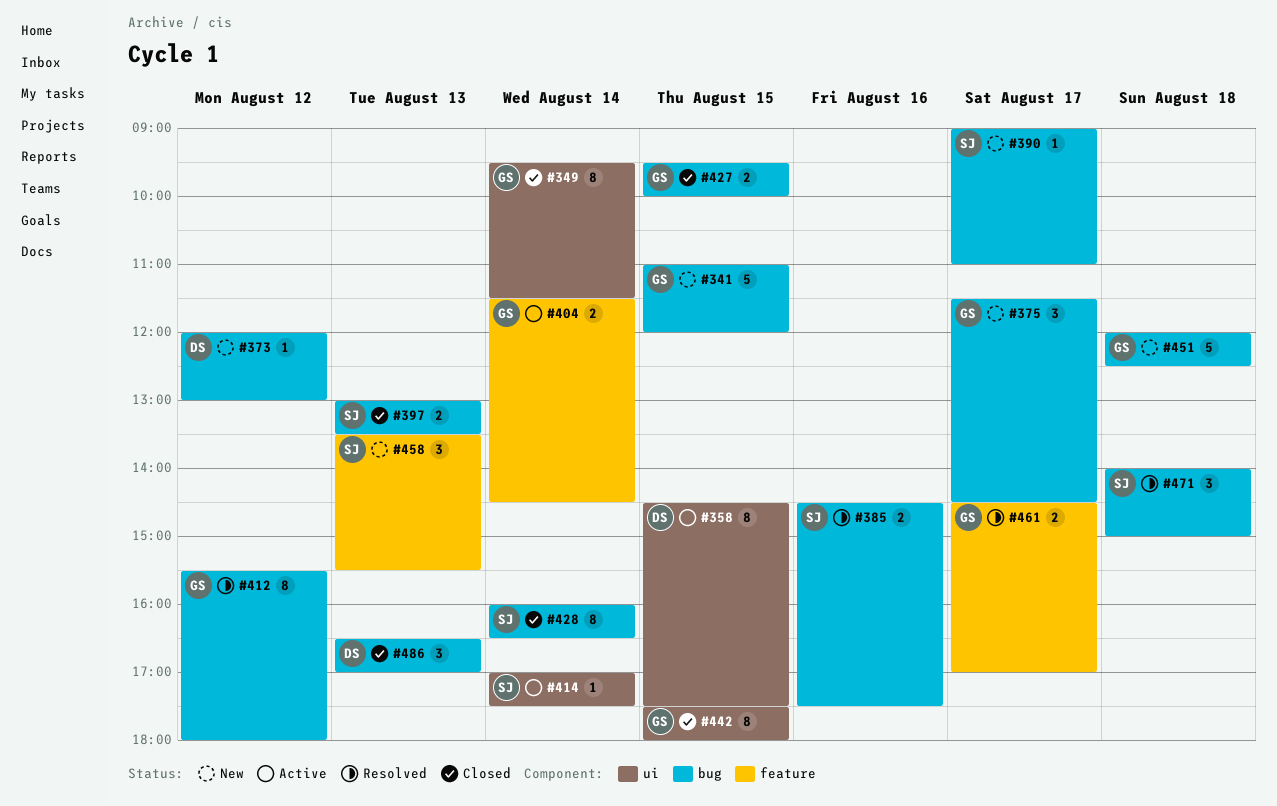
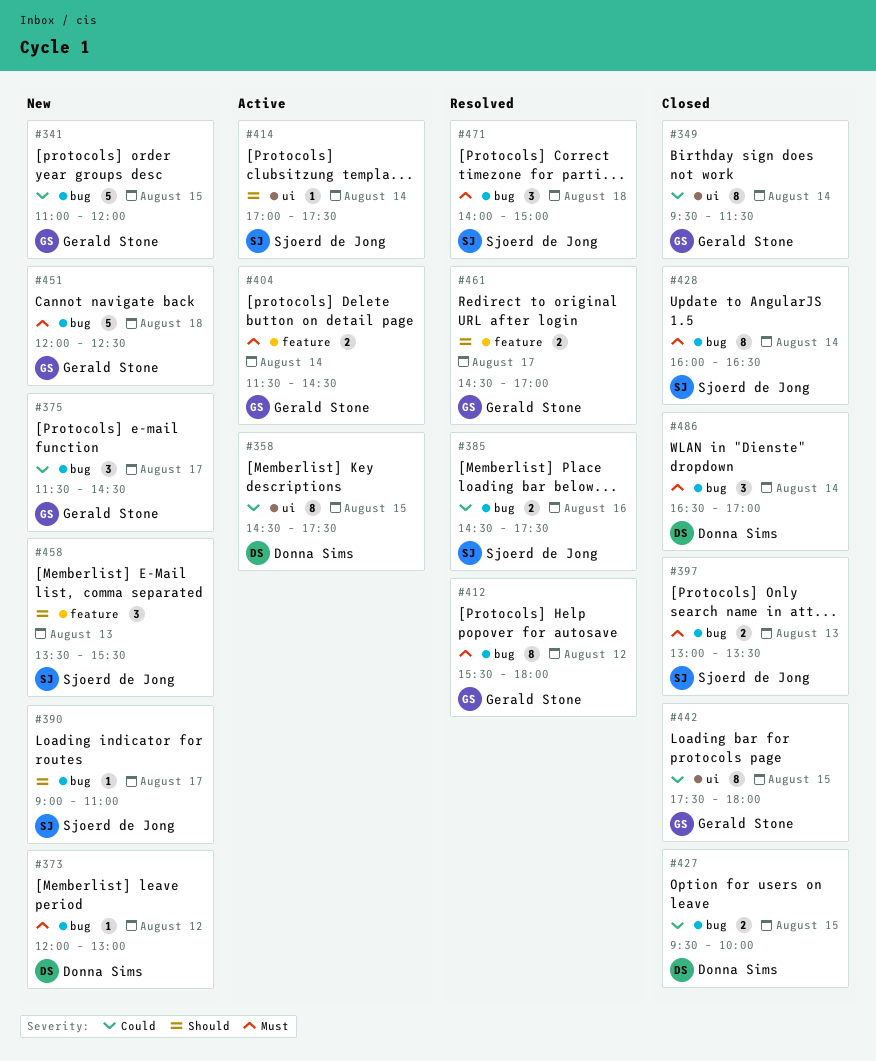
#427, owner: Gerald Stone -> Donna Sims
#486, day: Aug 13 -> Aug 14

